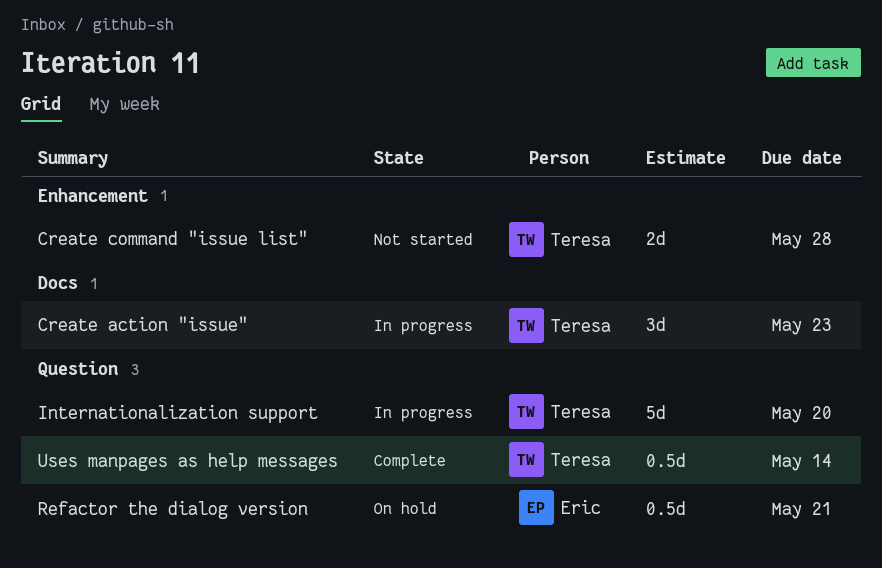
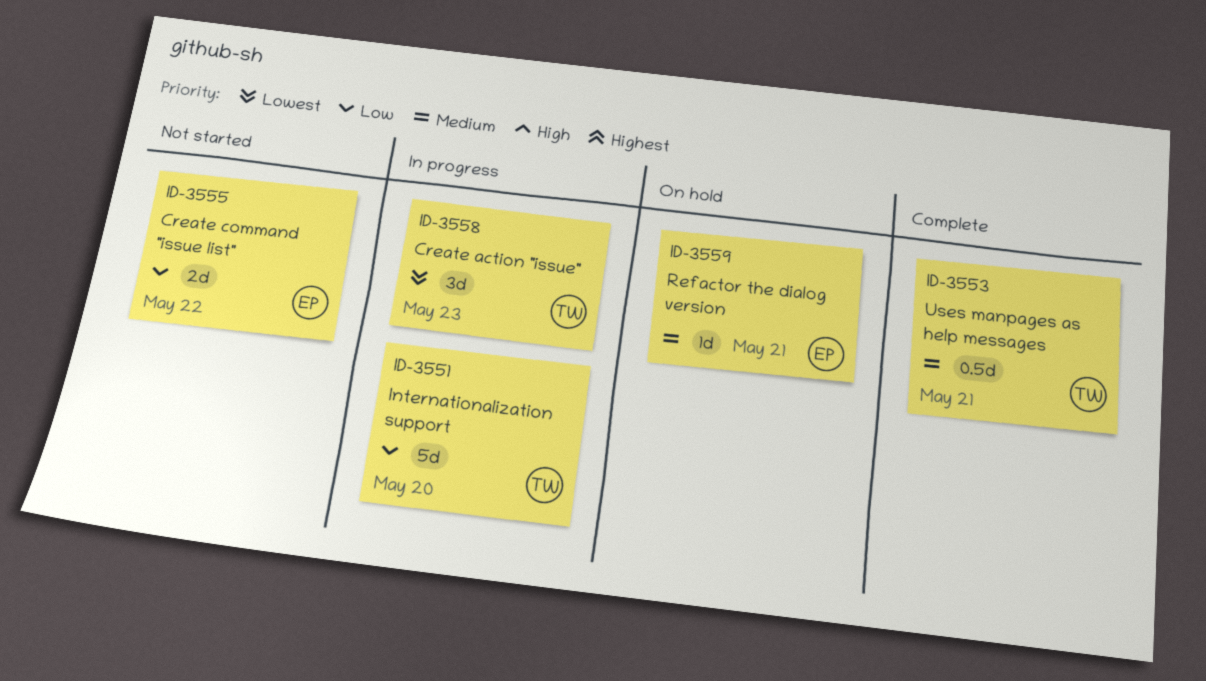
Create command "issue list", owner: Teresa -> Eric
Create command "issue list", due: May 28 -> May 22
Refactor the dialog version, estimate: 0.5d -> 1d
Uses manpages as help messages, due: May 14 -> May 21

